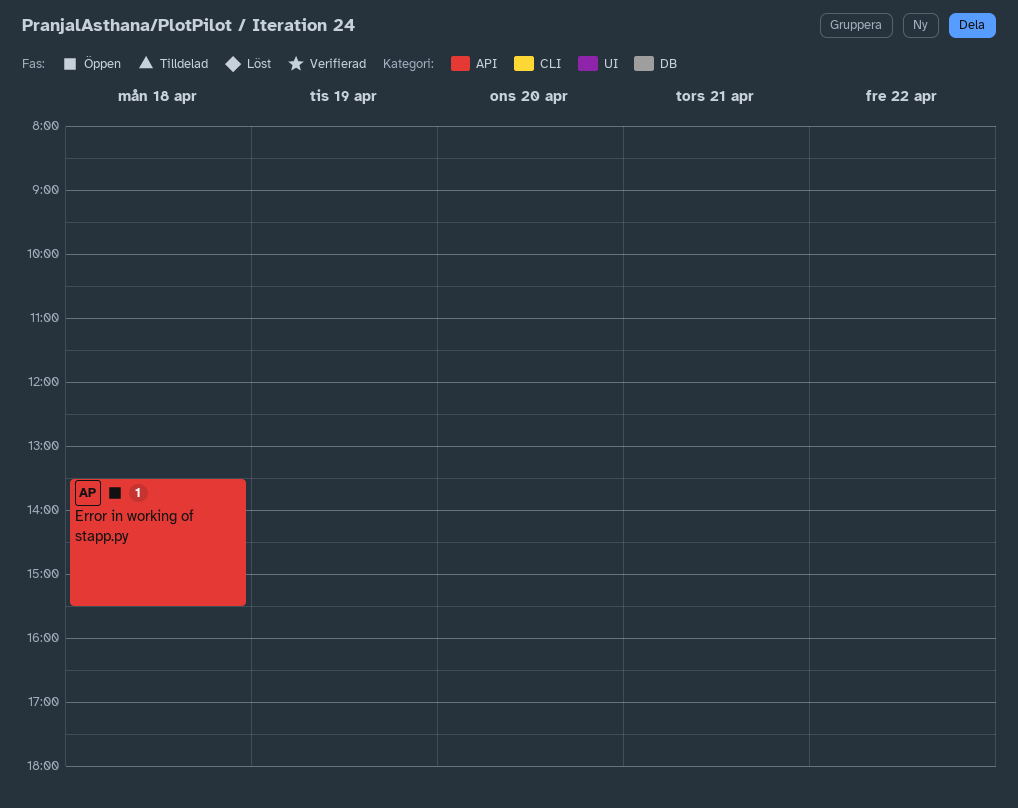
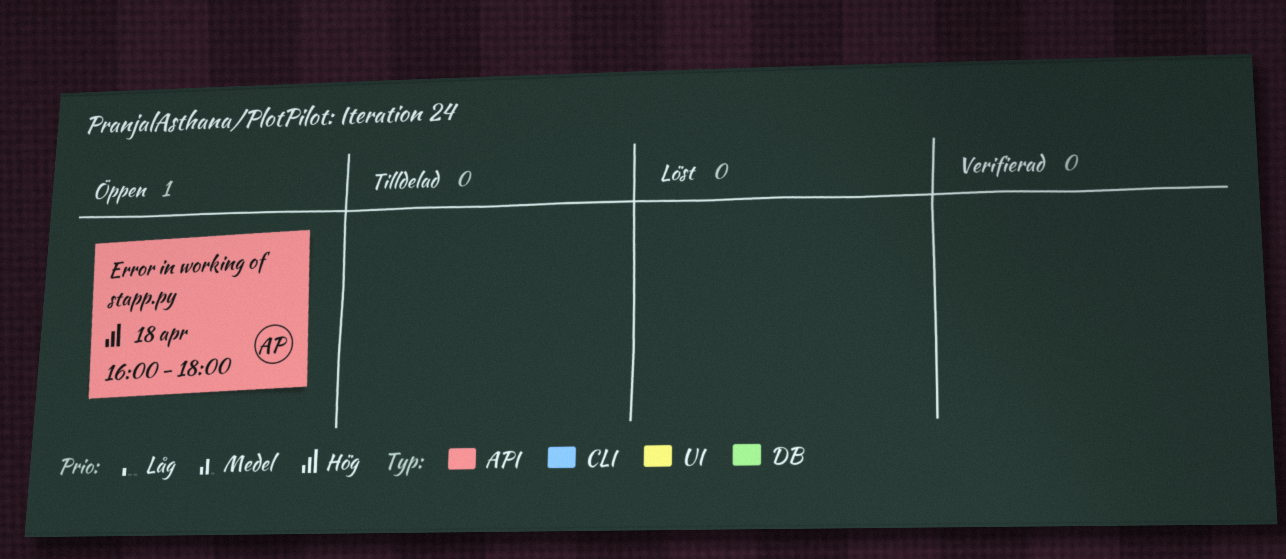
Error in working of stapp.py, begins: 13:30 -> 16:00
Error in working of stapp.py, ends: 15:30 -> 18:00

